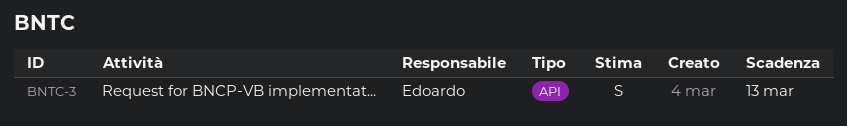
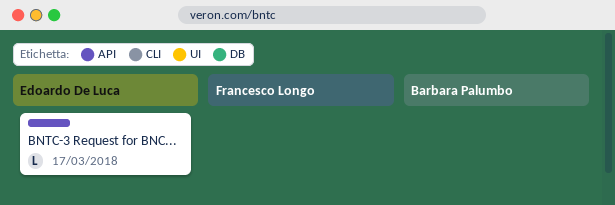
BNTC-3, estimate: S -> L
BNTC-3, due: Mar 13 -> Mar 17

